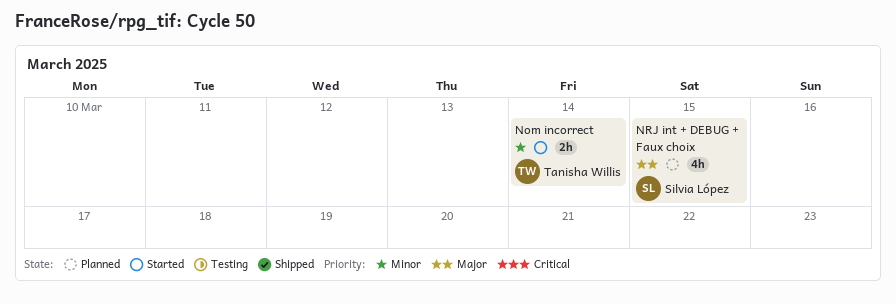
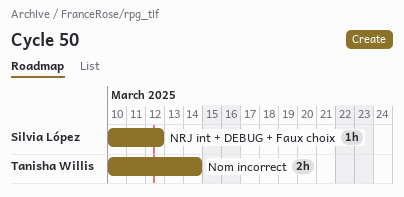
NRJ int + DEBUG + Faux choix, estimate: 4h -> 1h
NRJ int + DEBUG + Faux choix, due: Mar 15 -> Mar 12

